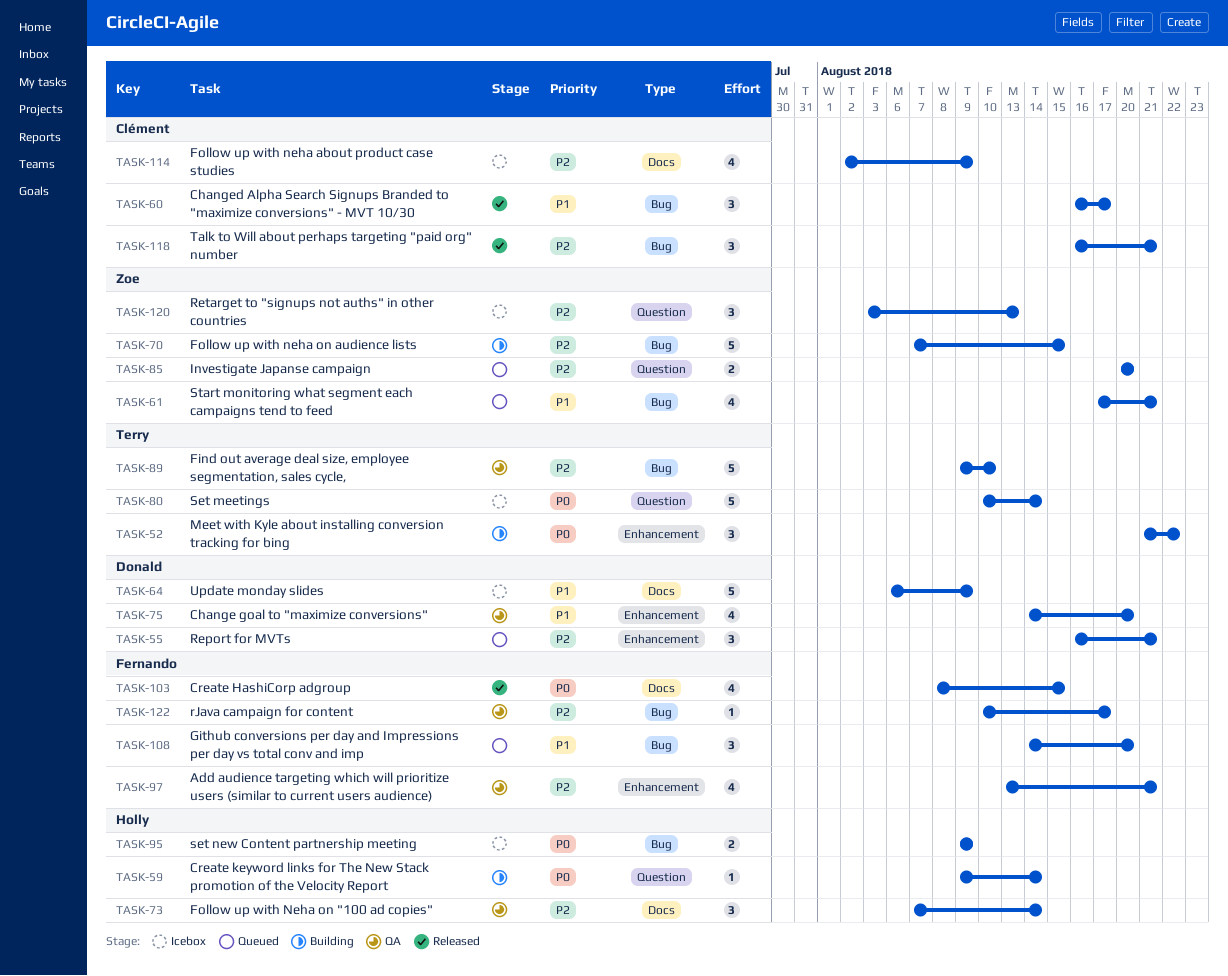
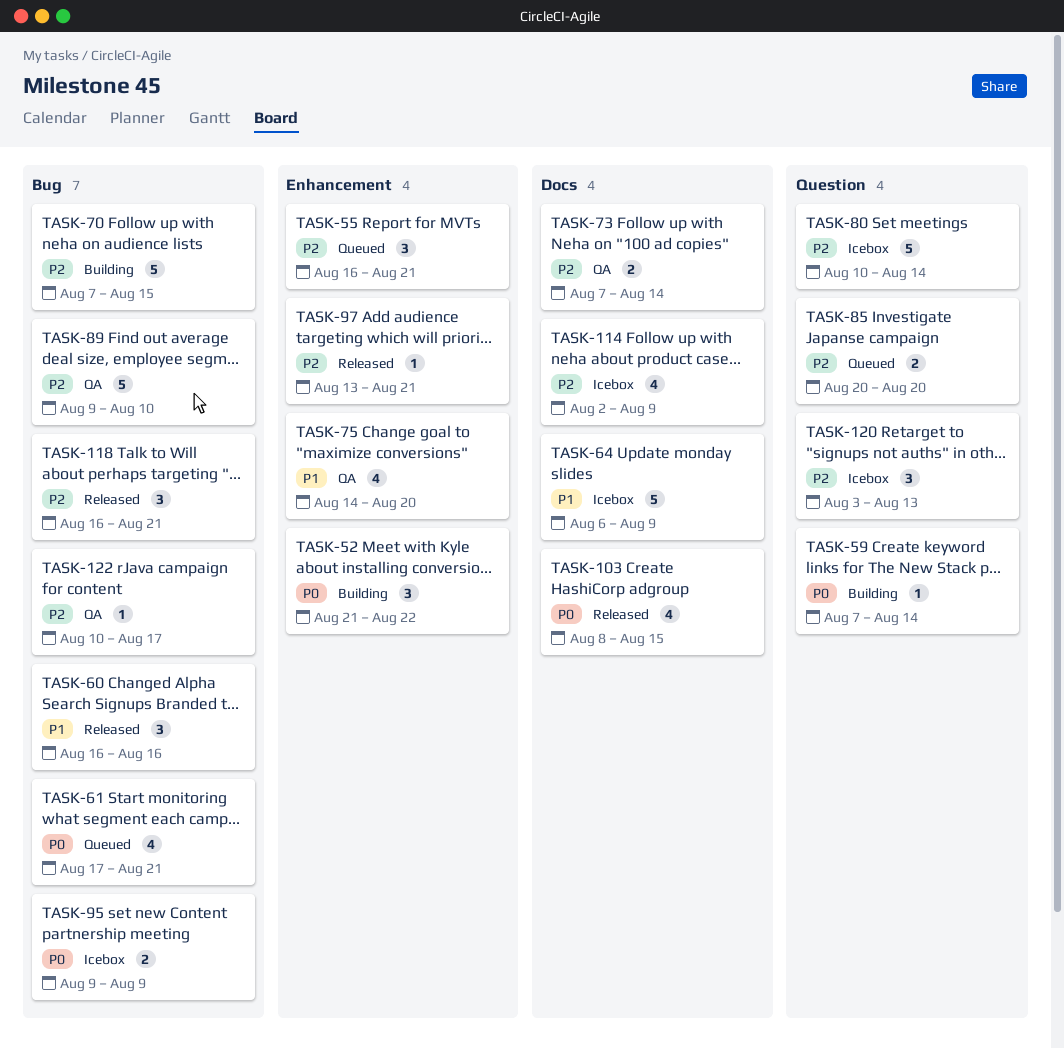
TASK-59, start: Aug 9 -> Aug 7
TASK-60, due: Aug 17 -> Aug 16
TASK-61, priority: P1 -> P0
TASK-73, estimate: 3 -> 2
TASK-80, priority: P0 -> P2
TASK-97, status: QA -> Released
TASK-97, estimate: 4 -> 1
TASK-108: present -> none

